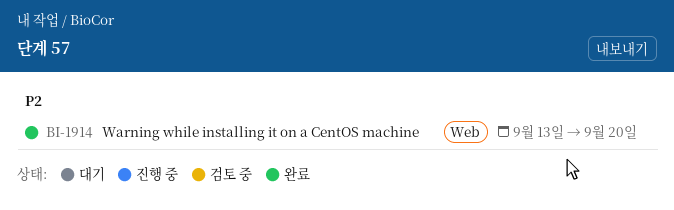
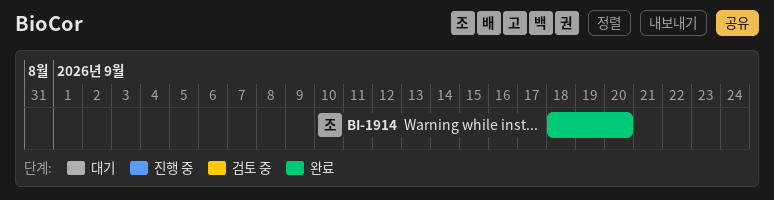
BI-1914, start: Sep 13 -> Sep 18

